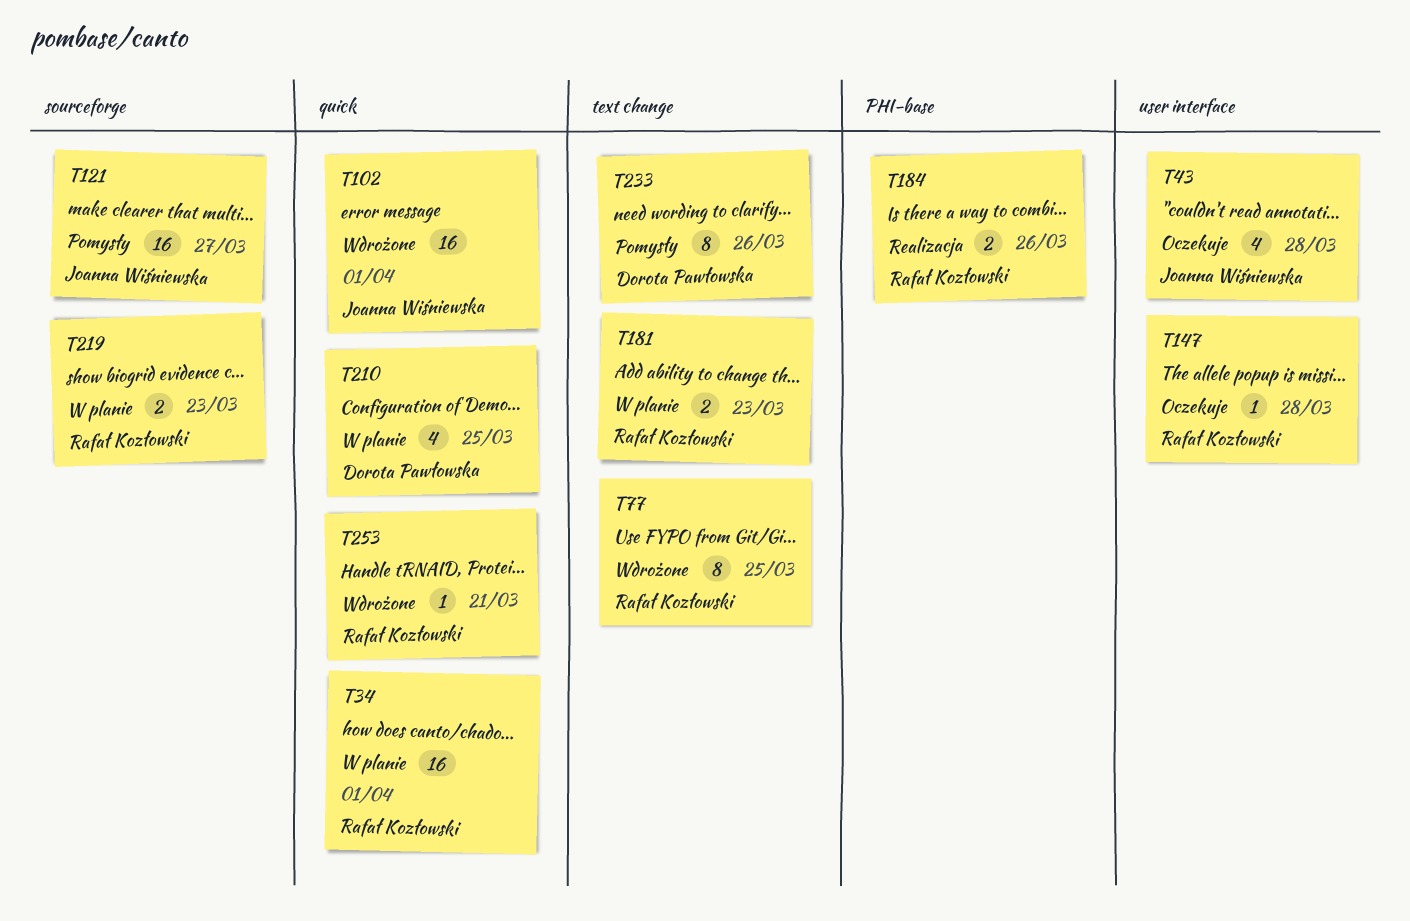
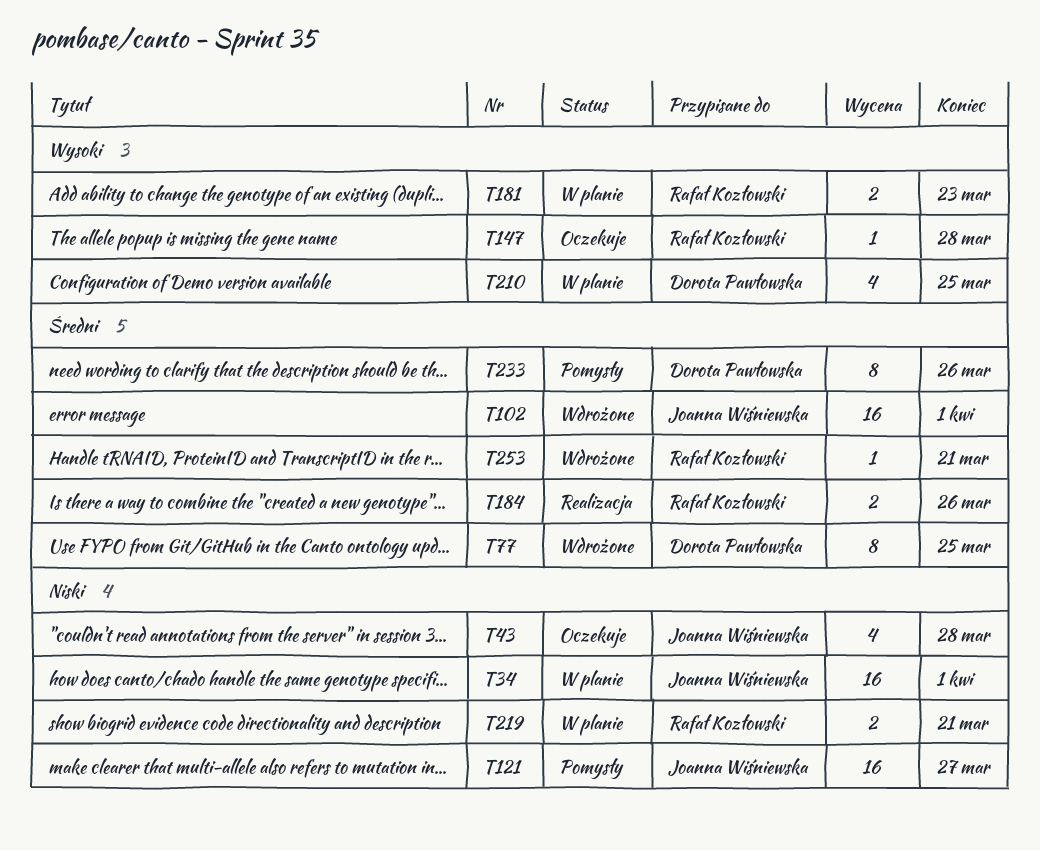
T34, owner: Rafał Kozłowski -> Joanna Wiśniewska
T77, owner: Rafał Kozłowski -> Dorota Pawłowska
T219, due: Mar 23 -> Mar 21

